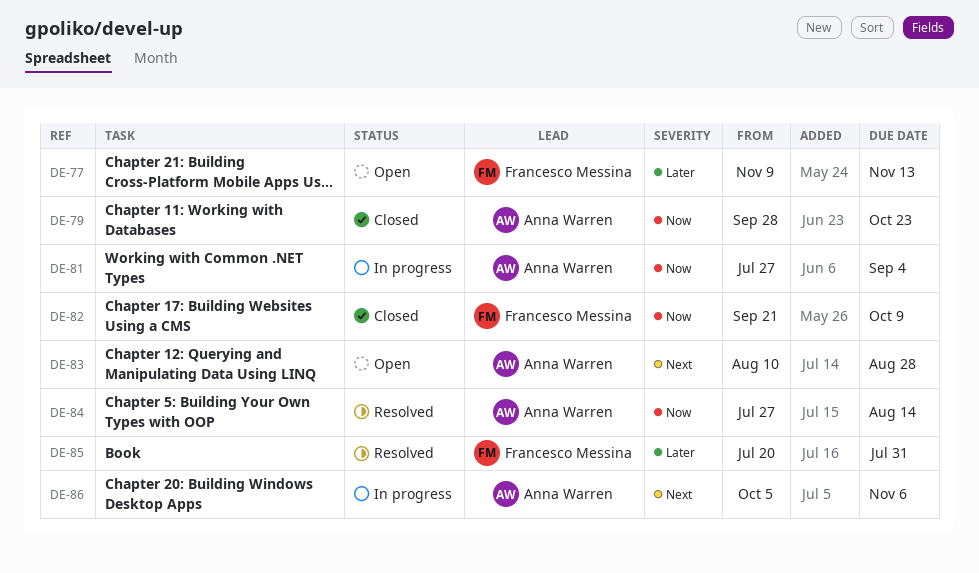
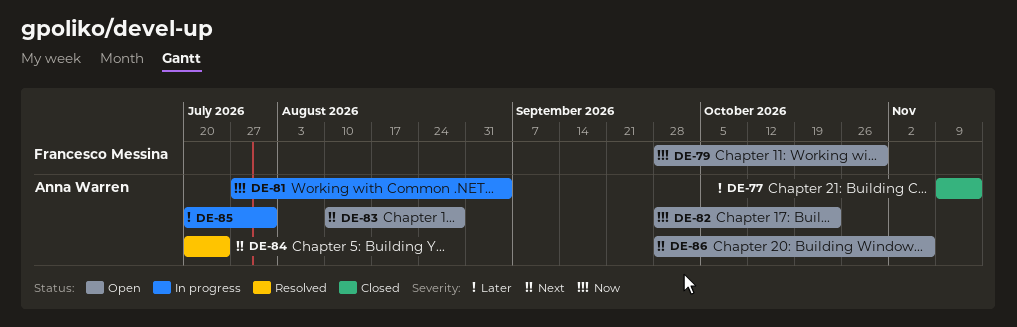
DE-77, status: Open -> Closed
DE-77, owner: Francesco Messina -> Anna Warren
DE-79, status: Closed -> Open
DE-79, owner: Anna Warren -> Francesco Messina
DE-79, due: Oct 23 -> Oct 30
DE-82, status: Closed -> Open
DE-82, owner: Francesco Messina -> Anna Warren
DE-82, start: Sep 21 -> Sep 28
DE-82, due: Oct 9 -> Oct 23
DE-84, priority: Now -> Next
DE-84, start: Jul 27 -> Jul 20
DE-84, due: Aug 14 -> Jul 24
DE-85, status: Resolved -> In progress
DE-85, owner: Francesco Messina -> Anna Warren
DE-86, status: In progress -> Open
DE-86, start: Oct 5 -> Sep 28

